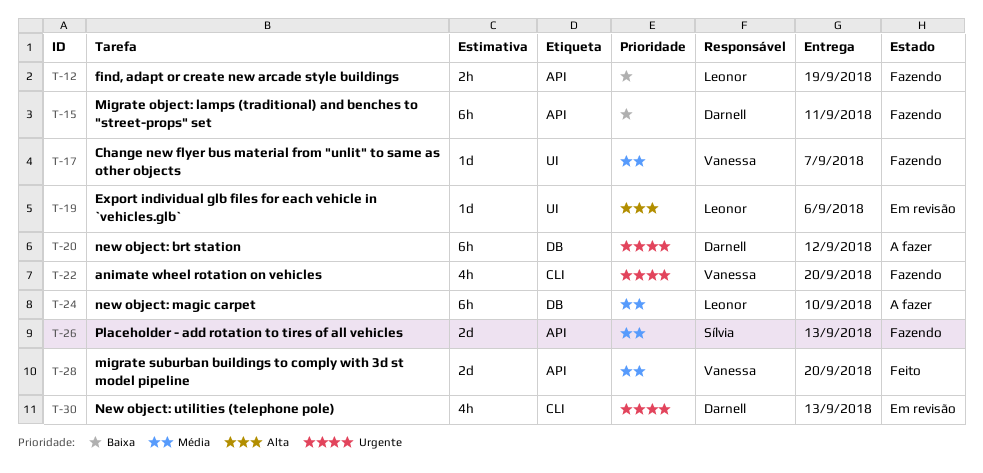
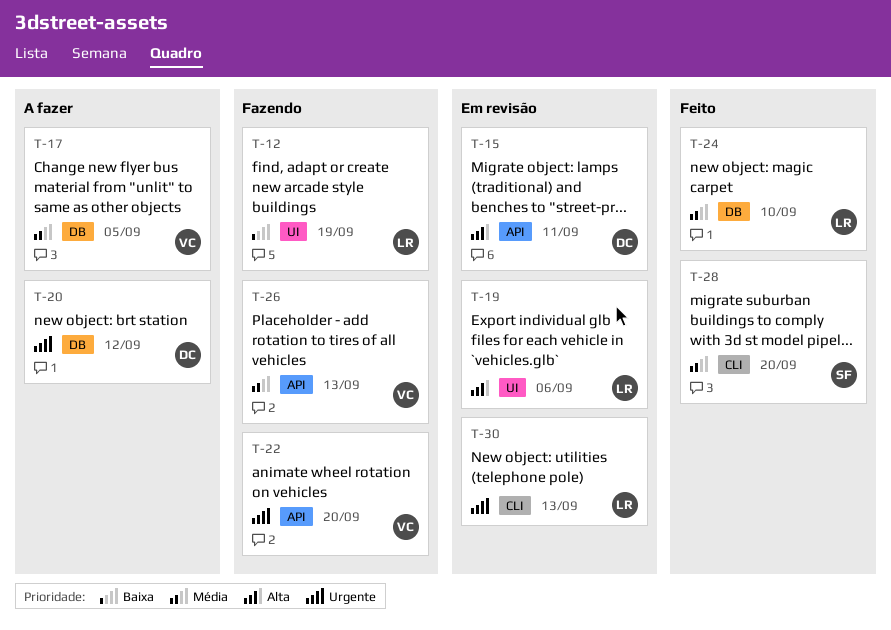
T-12, label: API -> UI
T-15, status: Fazendo -> Em revisão
T-15, priority: Baixa -> Alta
T-17, status: Fazendo -> A fazer
T-17, label: UI -> DB
T-17, due: Sep 7 -> Sep 5
T-22, label: CLI -> API
T-24, status: A fazer -> Feito
T-26, owner: Sílvia -> Vanessa
T-28, owner: Vanessa -> Sílvia
T-28, label: API -> CLI
T-30, owner: Darnell -> Leonor

